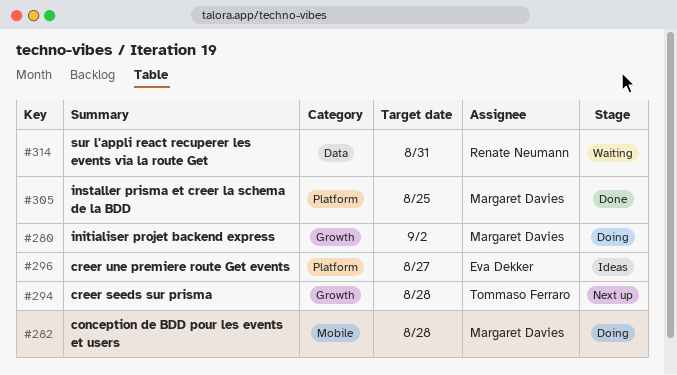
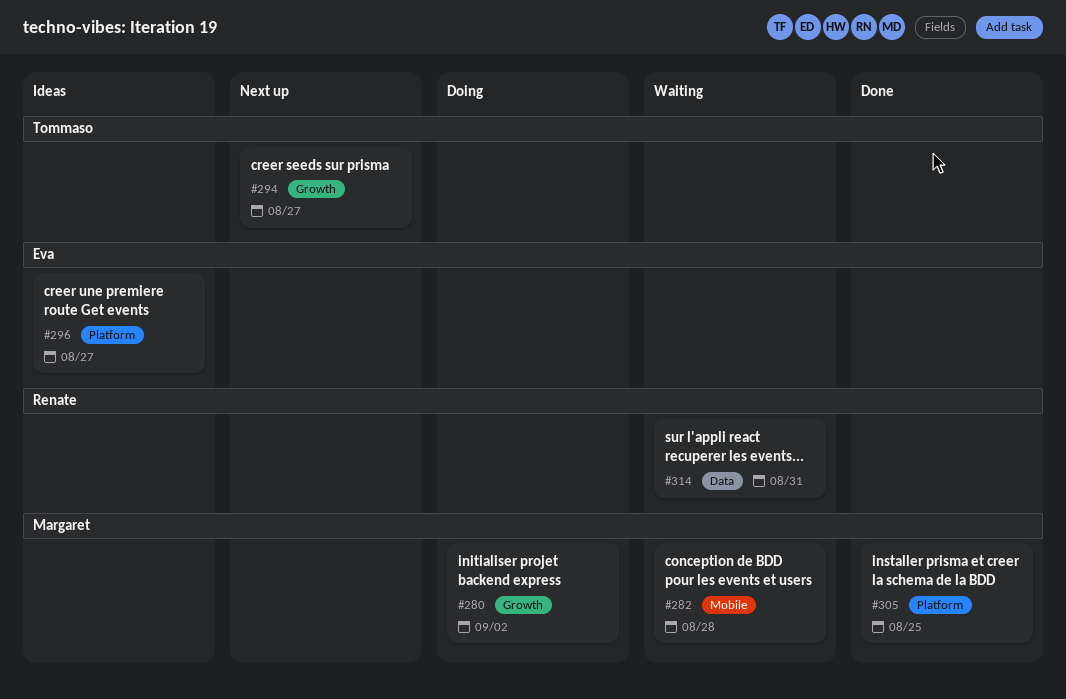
#282, status: Doing -> Waiting
#294, due: Aug 28 -> Aug 27

